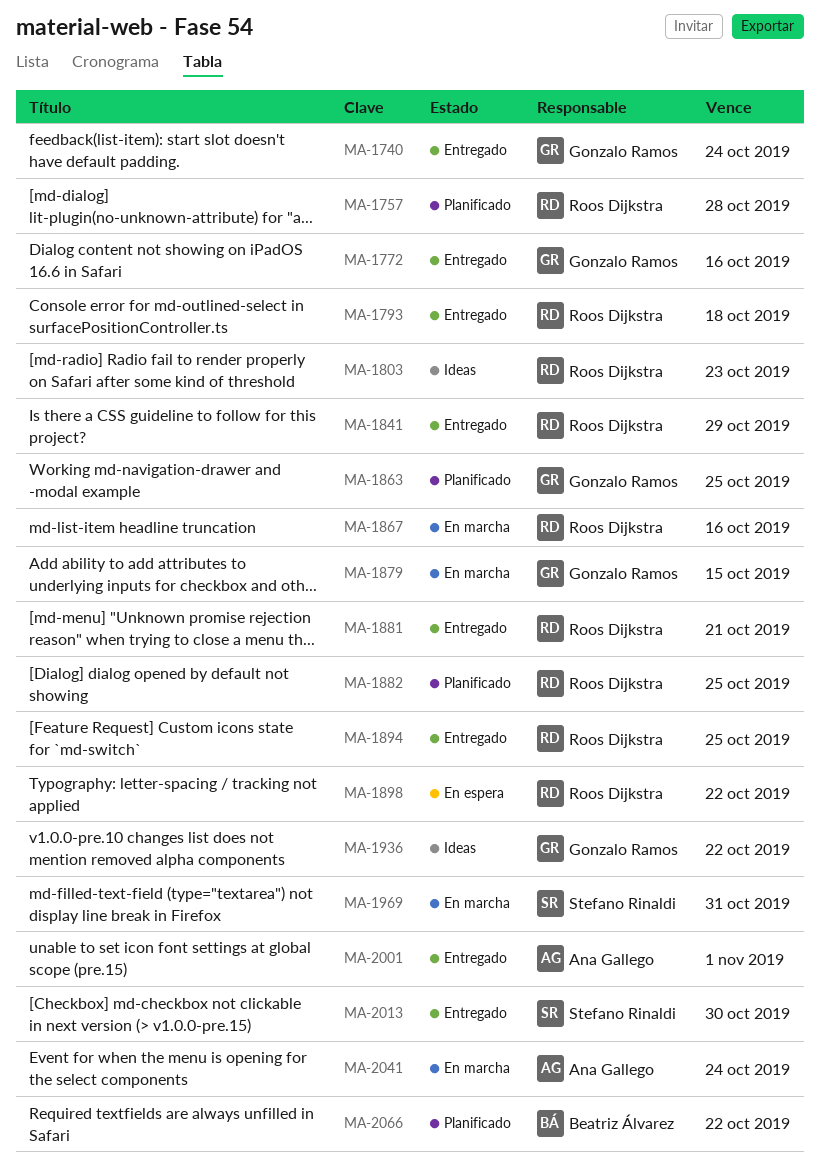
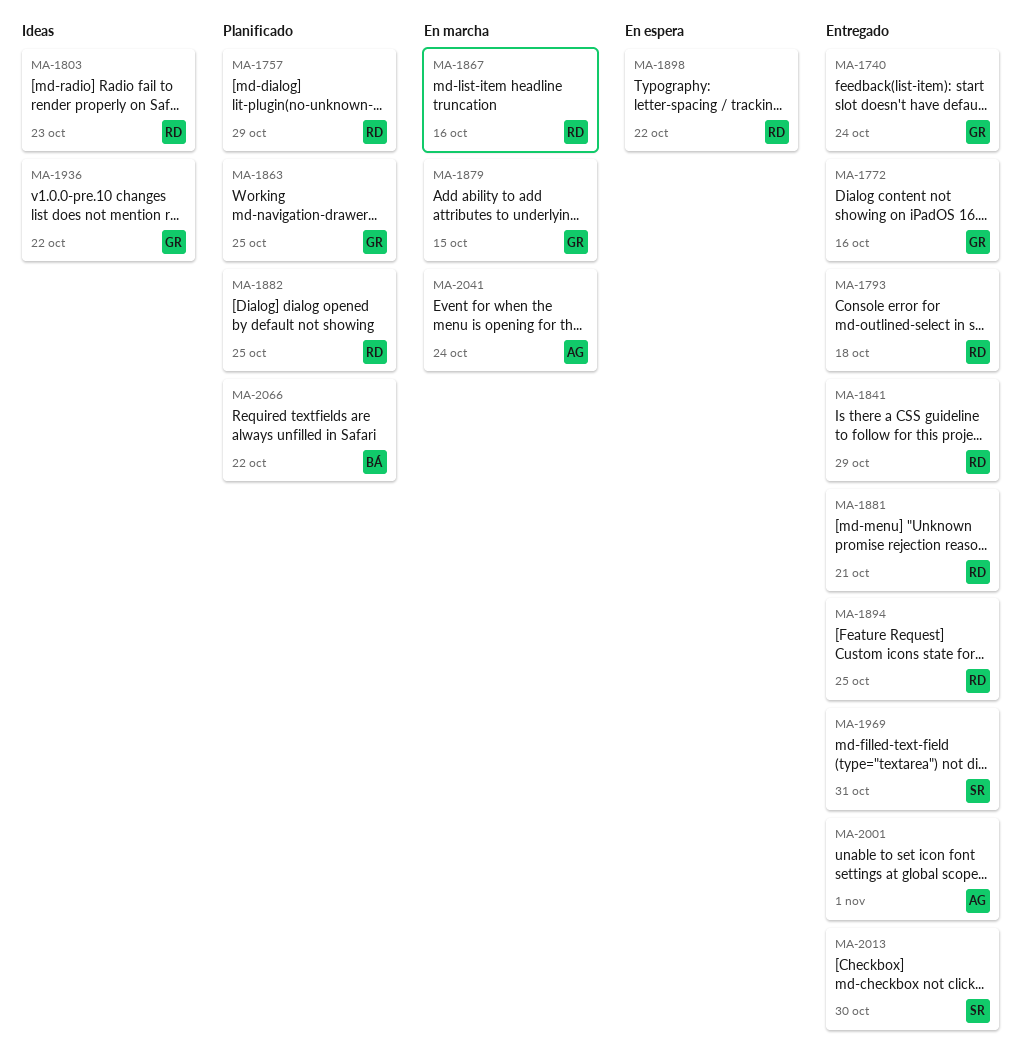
MA-1757, due: Oct 28 -> Oct 29
MA-1969, status: En marcha -> Entregado

